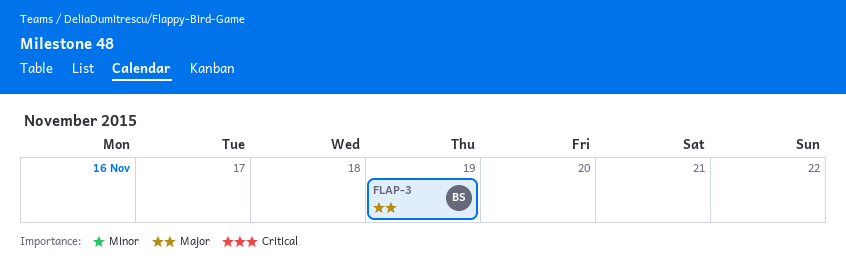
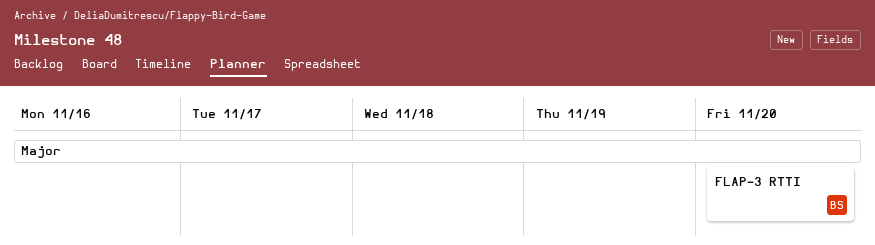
FLAP-3, due: Nov 19 -> Nov 20

